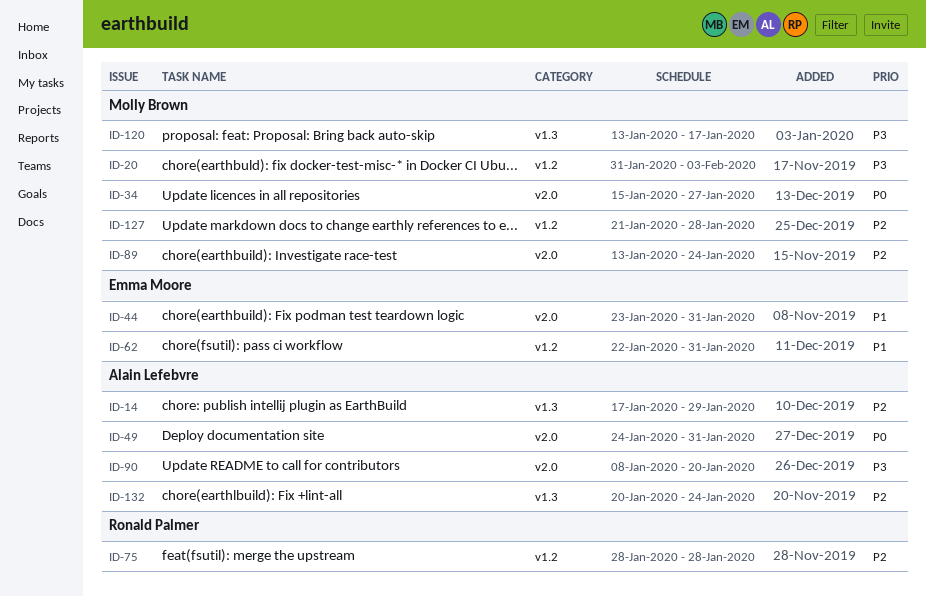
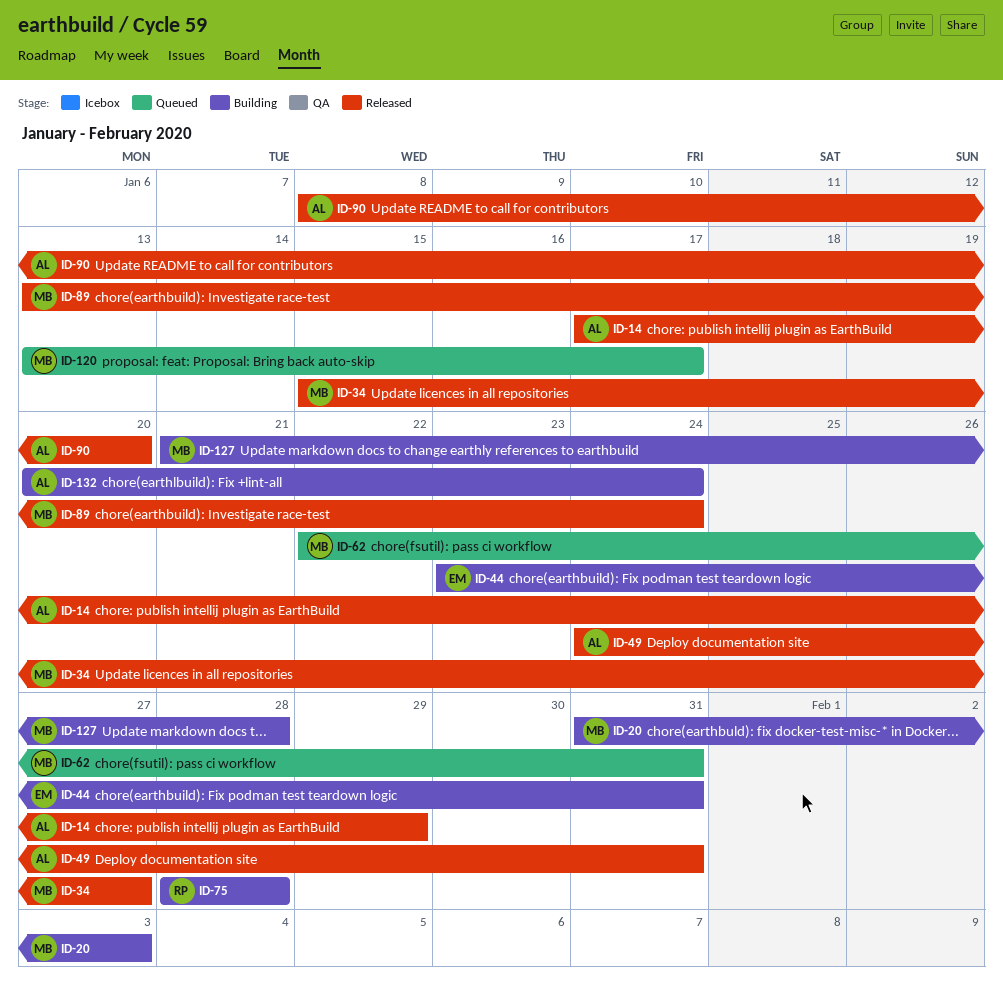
ID-62, owner: Emma Moore -> Molly Brown

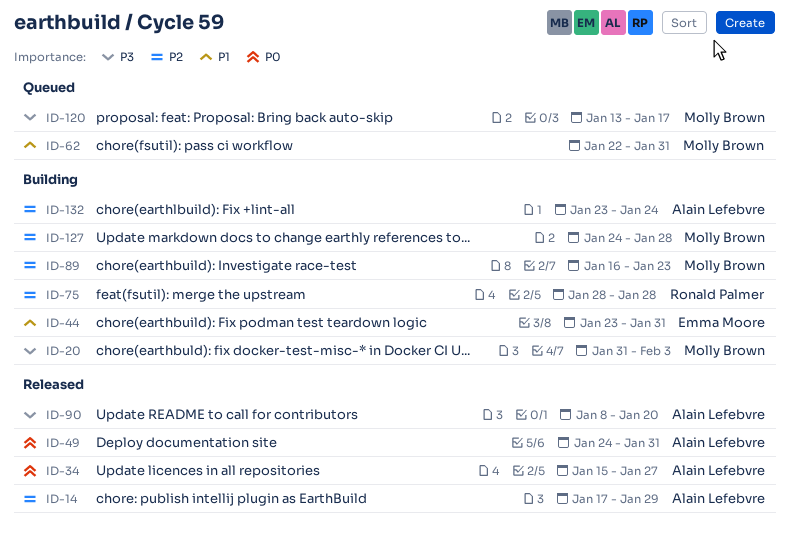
ID-34, owner: Molly Brown -> Alain Lefebvre
ID-89, status: Released -> Building
ID-89, start: Jan 13 -> Jan 16
ID-89, due: Jan 24 -> Jan 23
ID-127, start: Jan 21 -> Jan 24
ID-132, start: Jan 20 -> Jan 23

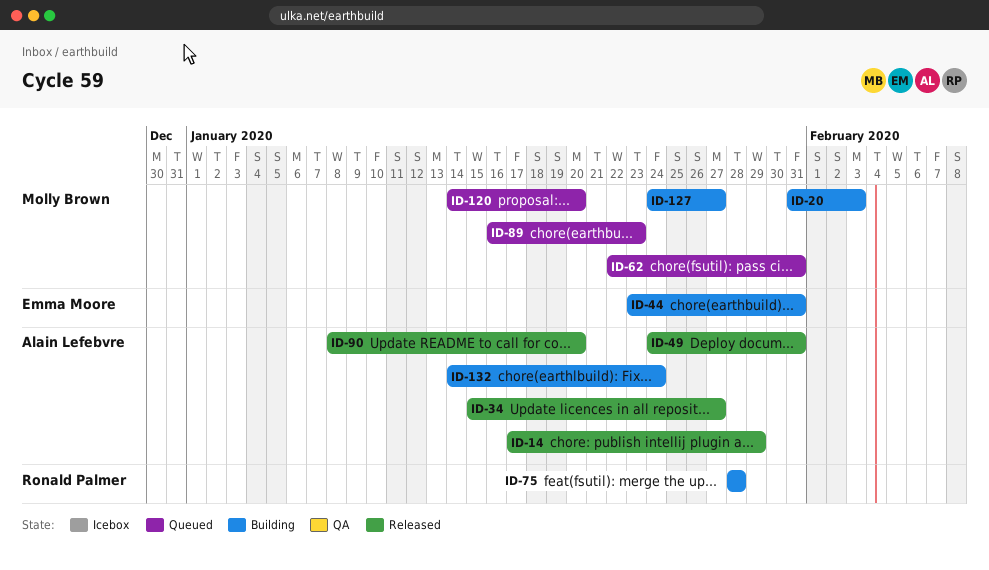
ID-89, status: Building -> Queued
ID-120, start: Jan 13 -> Jan 14
ID-120, due: Jan 17 -> Jan 20
ID-127, due: Jan 28 -> Jan 27
ID-132, start: Jan 23 -> Jan 14

